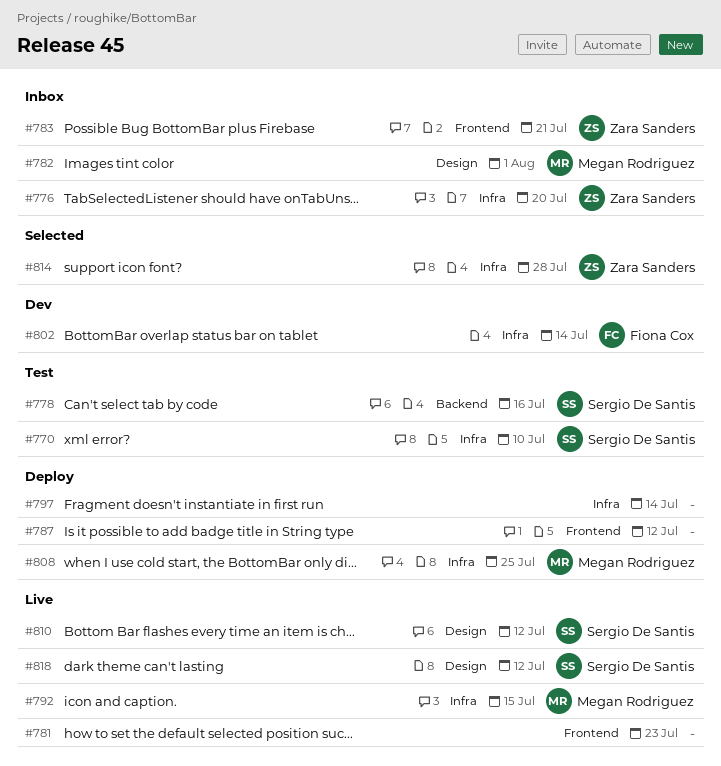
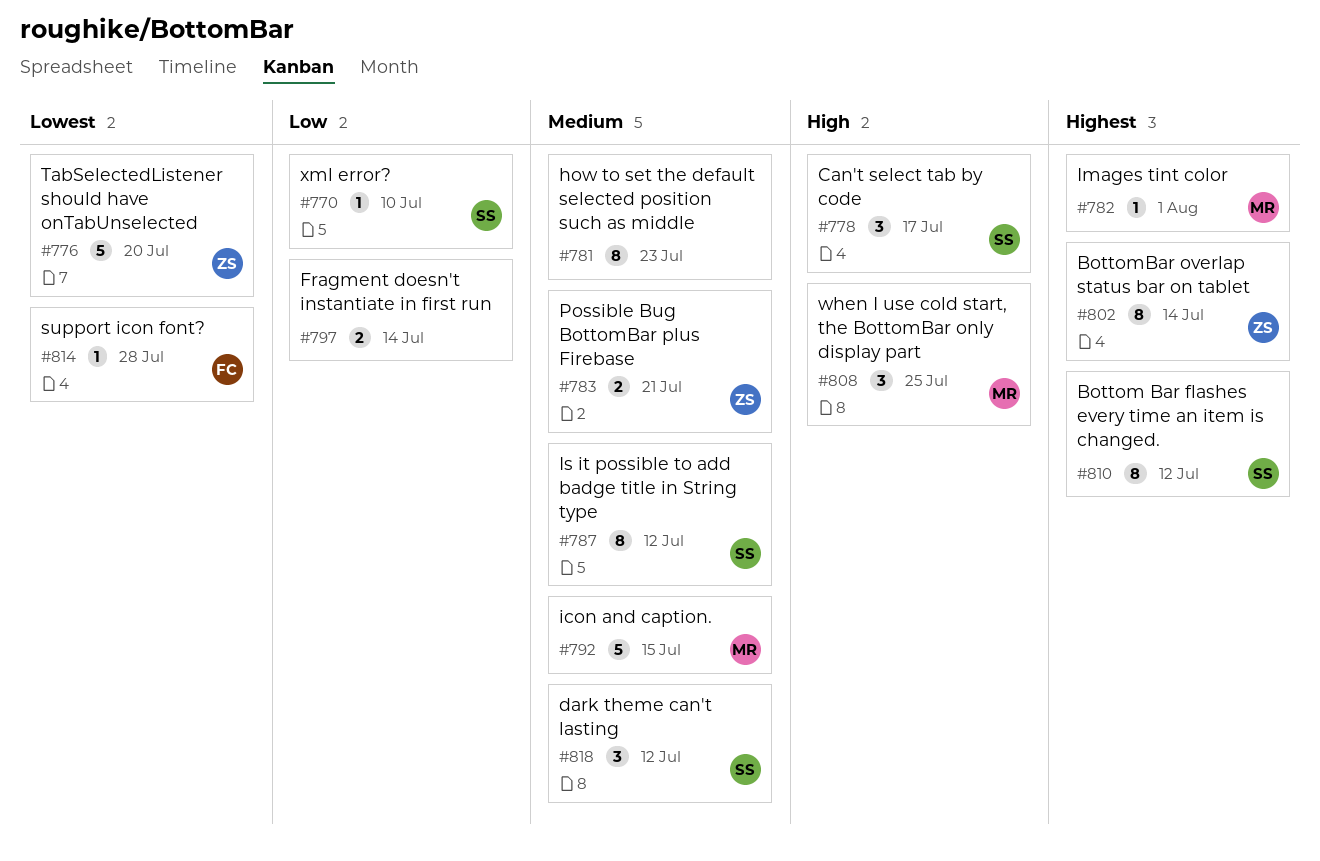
#778, due: Jul 16 -> Jul 17
#787, owner: none -> Sergio De Santis
#802, owner: Fiona Cox -> Zara Sanders
#814, owner: Zara Sanders -> Fiona Cox

